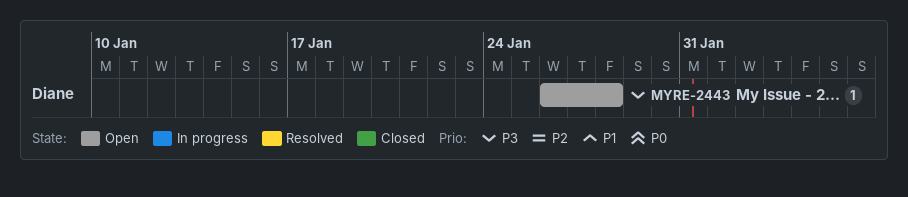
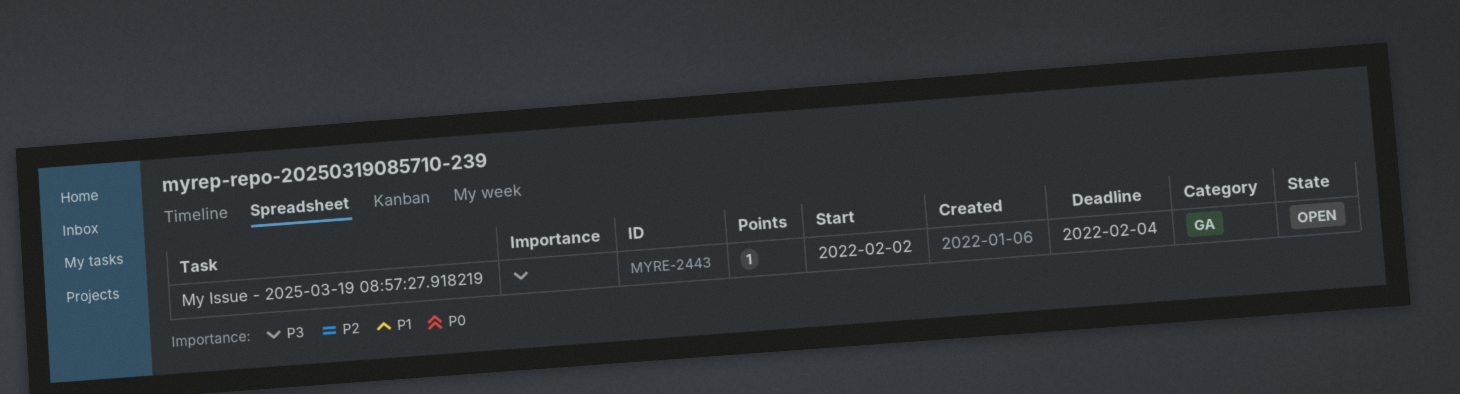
MYRE-2443, start: Jan 26 -> Feb 2
MYRE-2443, due: Jan 28 -> Feb 4

